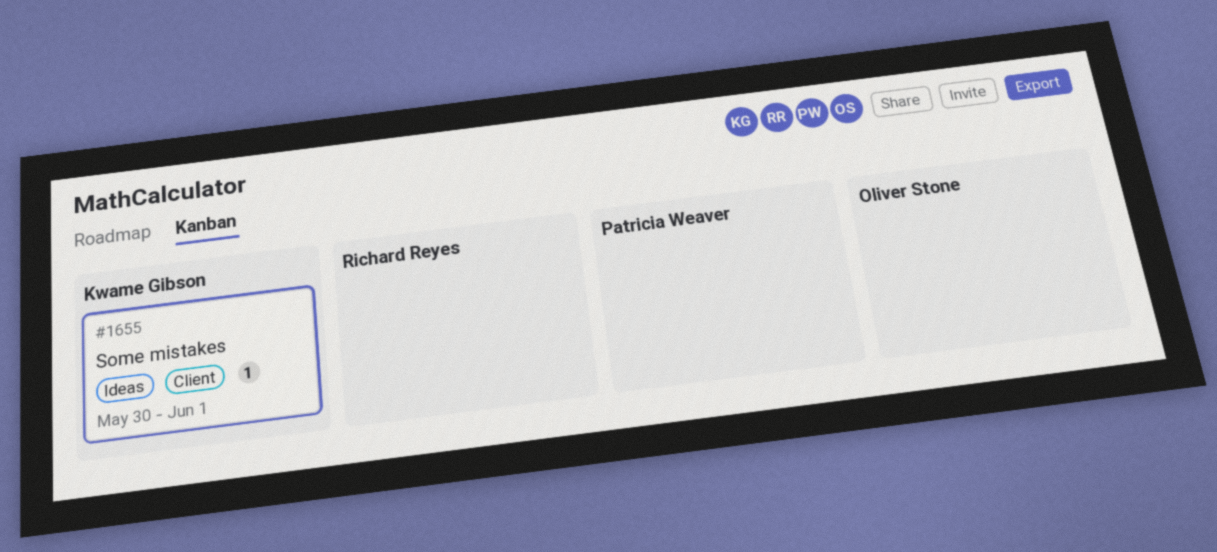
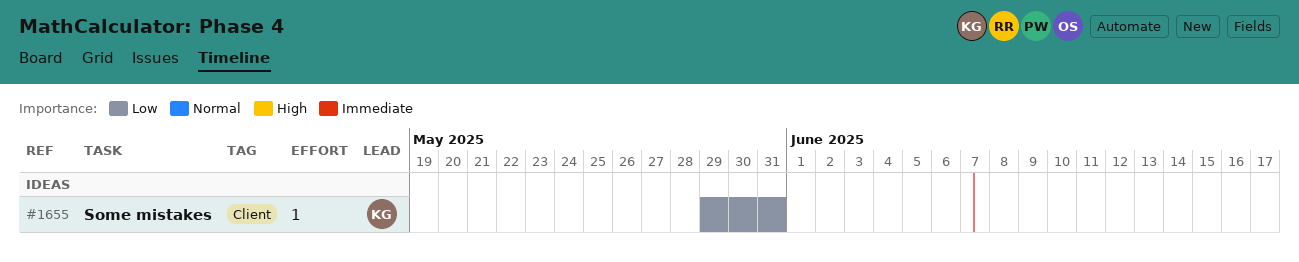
#1655, start: May 30 -> May 29
#1655, due: Jun 1 -> May 31

